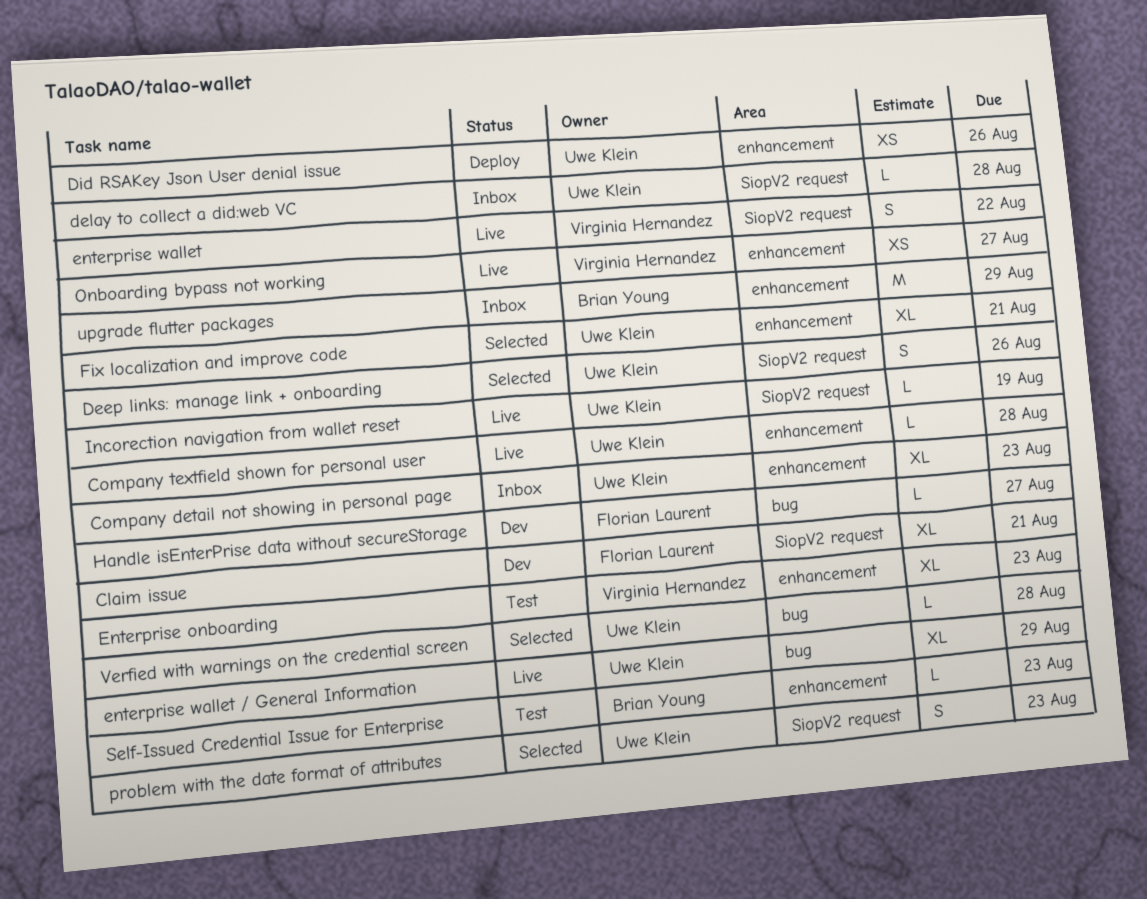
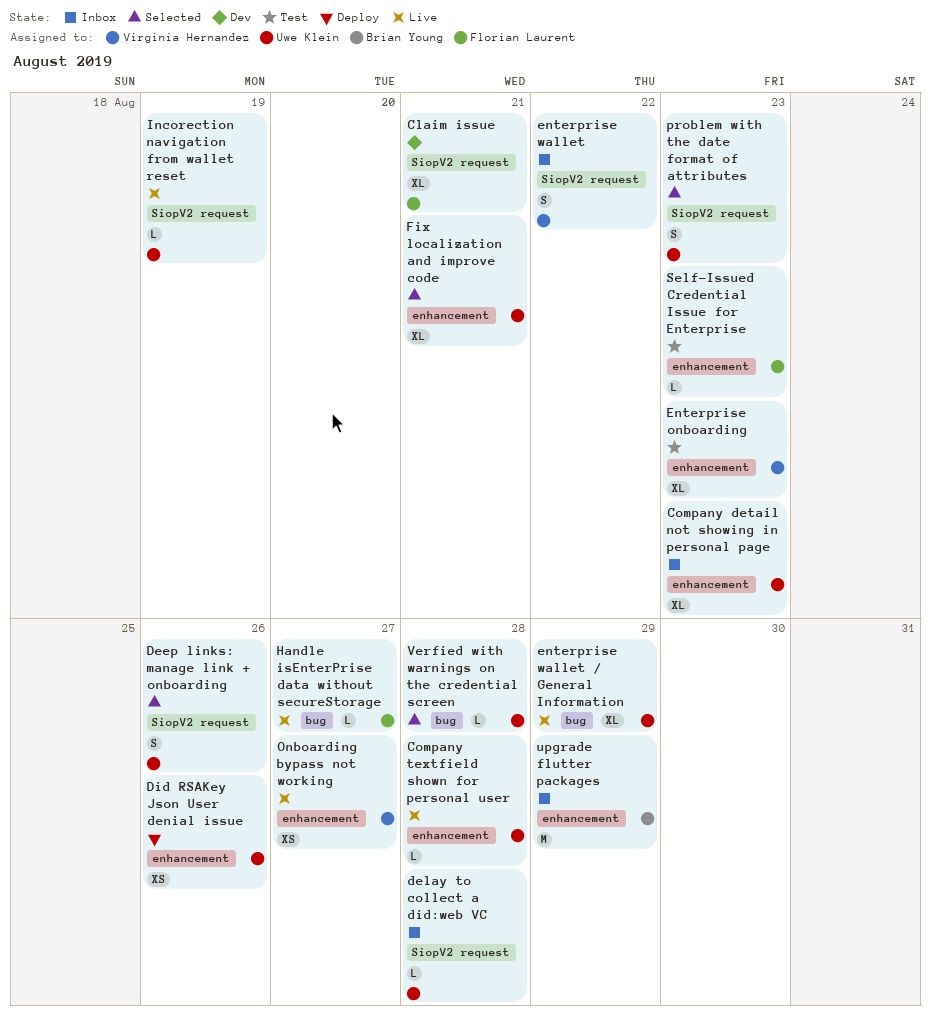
enterprise wallet, status: Live -> Inbox
Handle isEnterPrise data without secureStorage, status: Dev -> Live
Self-Issued Credential Issue for Enterprise, owner: Brian Young -> Florian Laurent

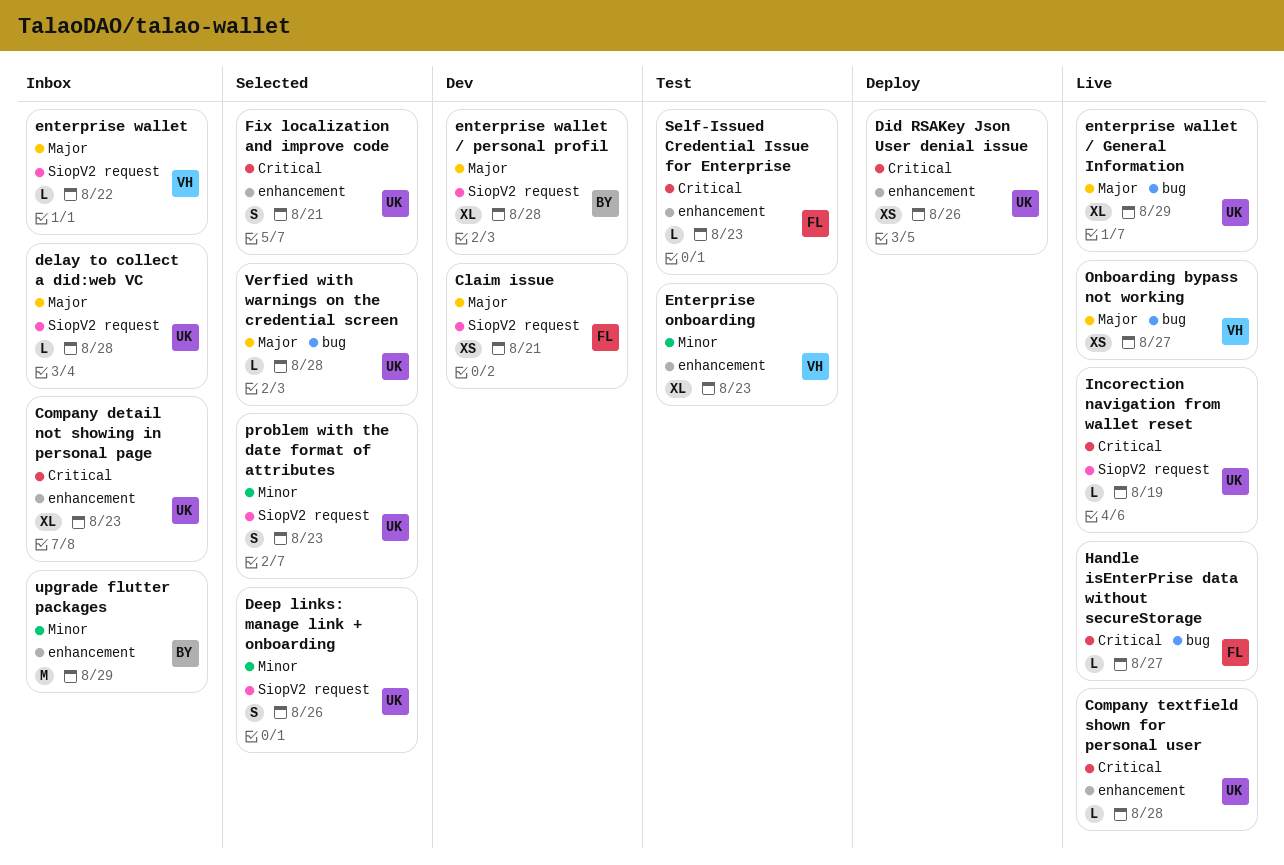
Claim issue, estimate: XL -> XS
enterprise wallet, estimate: S -> L
enterprise wallet / personal profil: none -> present
Fix localization and improve code, estimate: XL -> S
Onboarding bypass not working, label: enhancement -> bug

